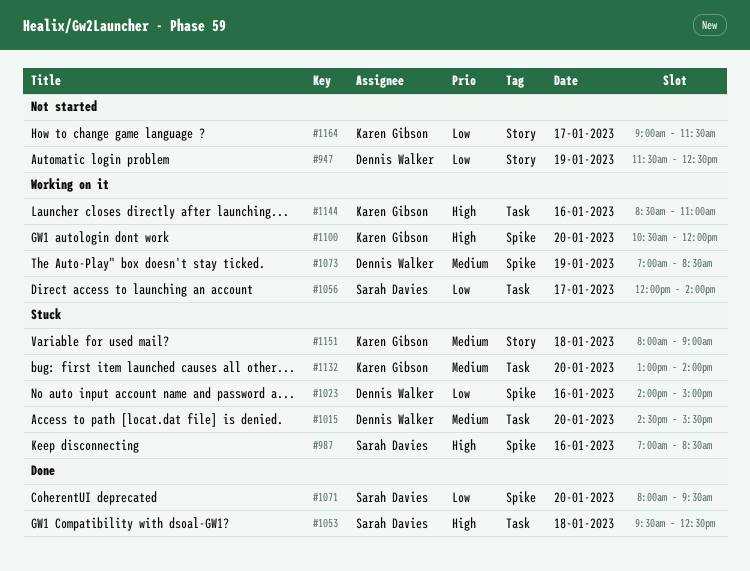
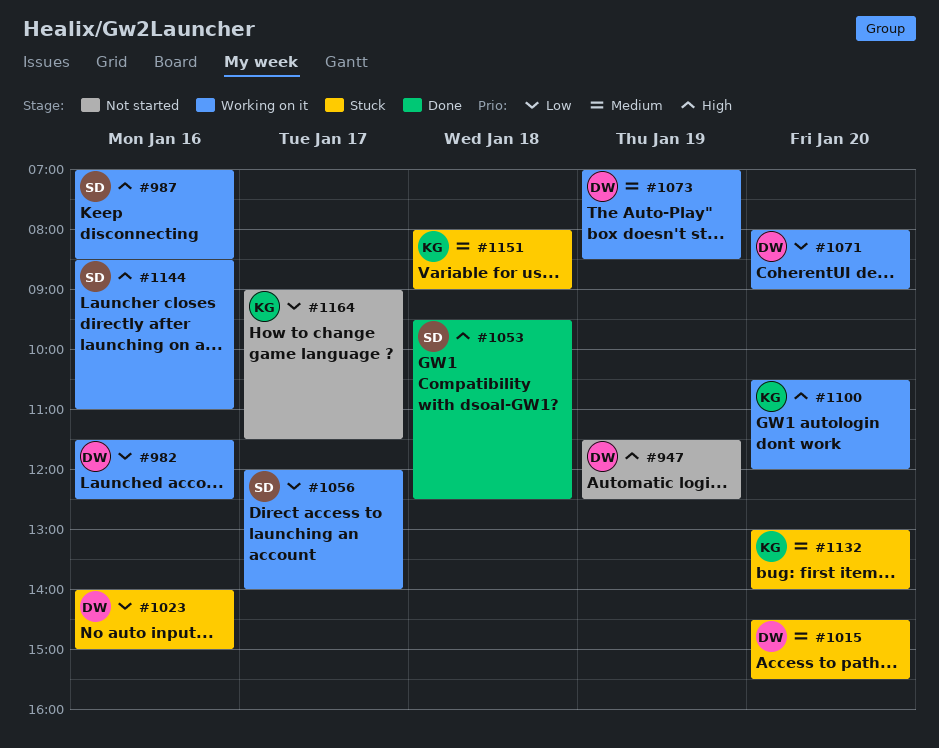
#947, priority: Low -> High
#982: none -> present
#987, status: Stuck -> Working on it
#1071, status: Done -> Working on it
#1071, owner: Sarah Davies -> Dennis Walker
#1071, ends: 09:30 -> 09:00
#1144, owner: Karen Gibson -> Sarah Davies

